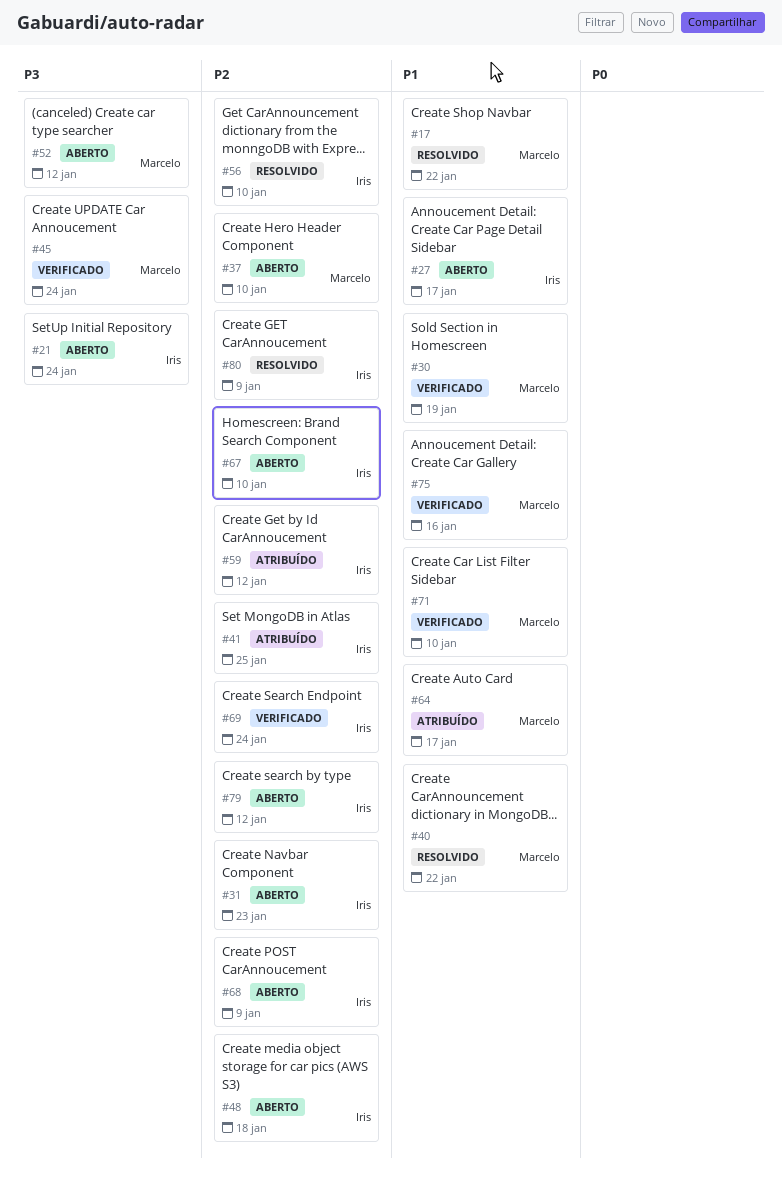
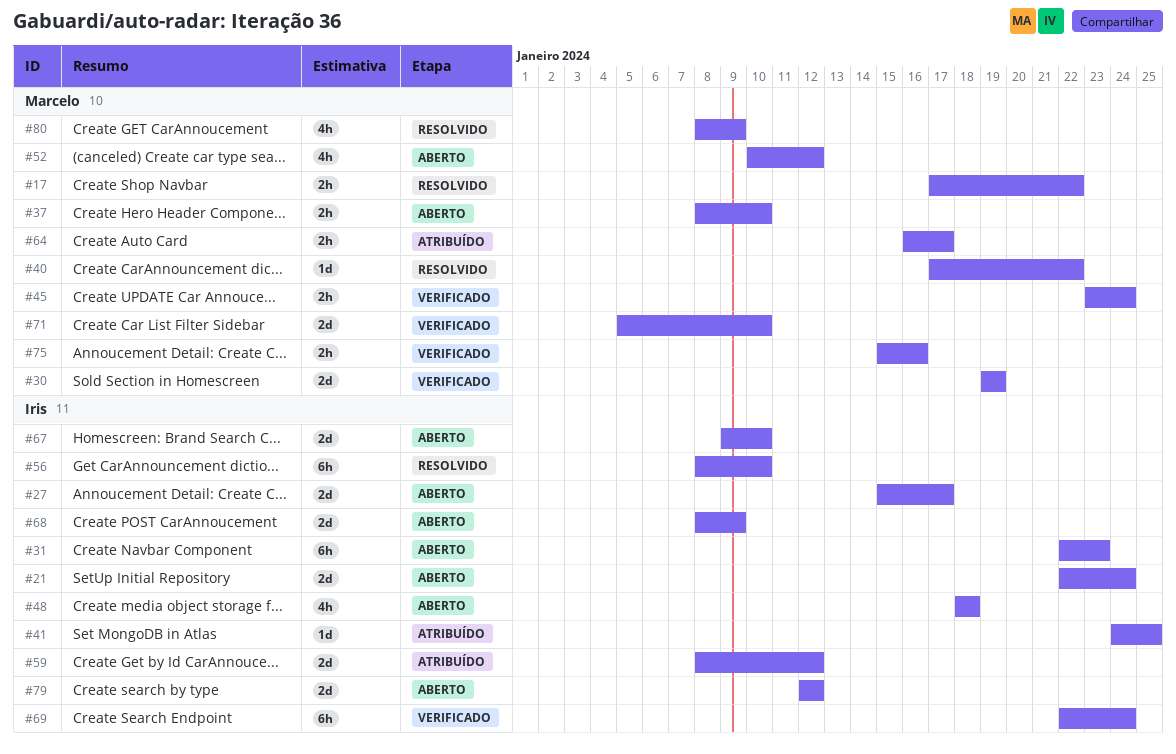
#80, owner: Iris -> Marcelo

